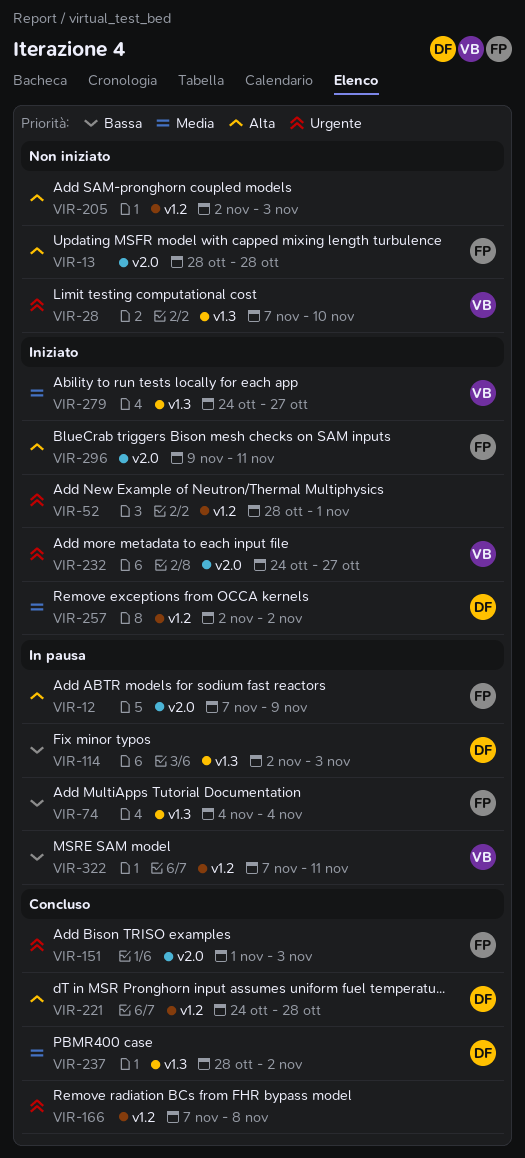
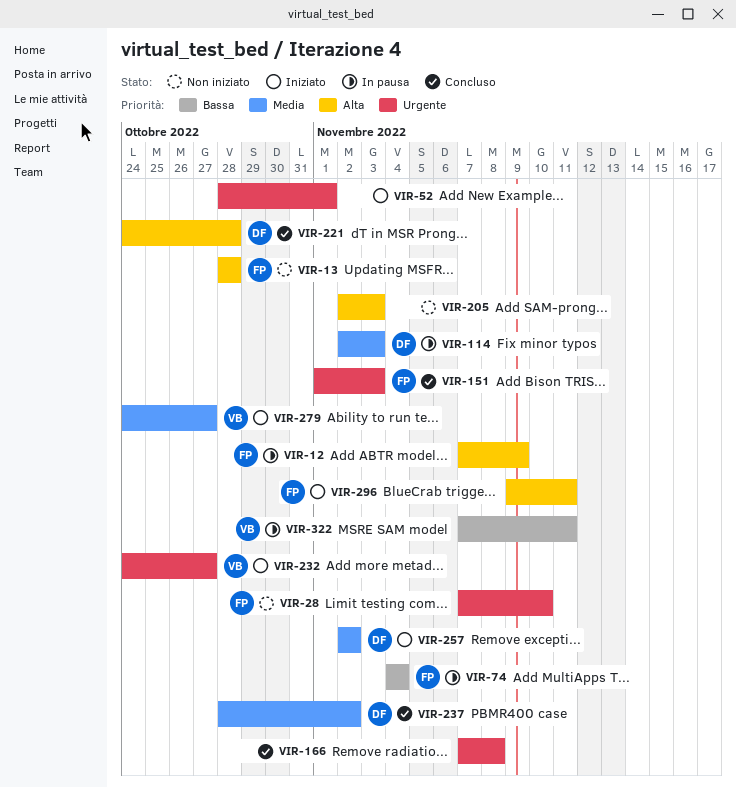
VIR-28, owner: VB -> FP
VIR-114, priority: Bassa -> Media

